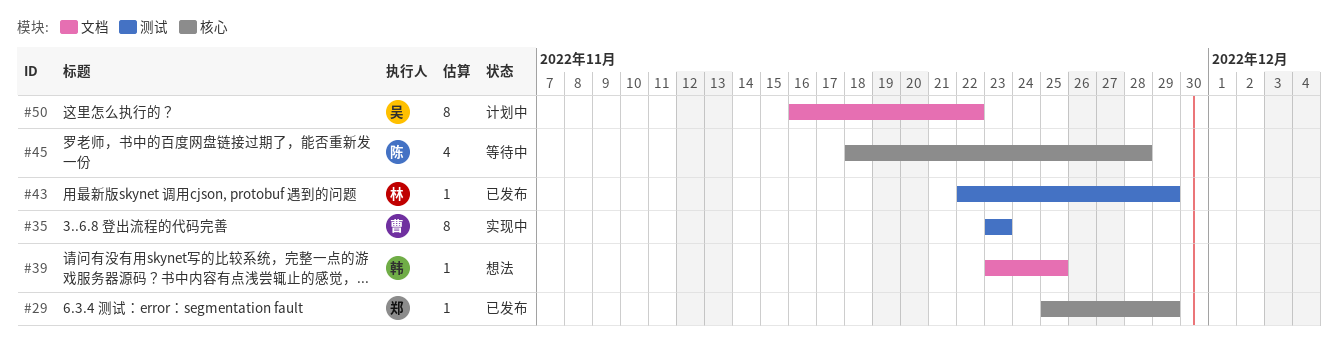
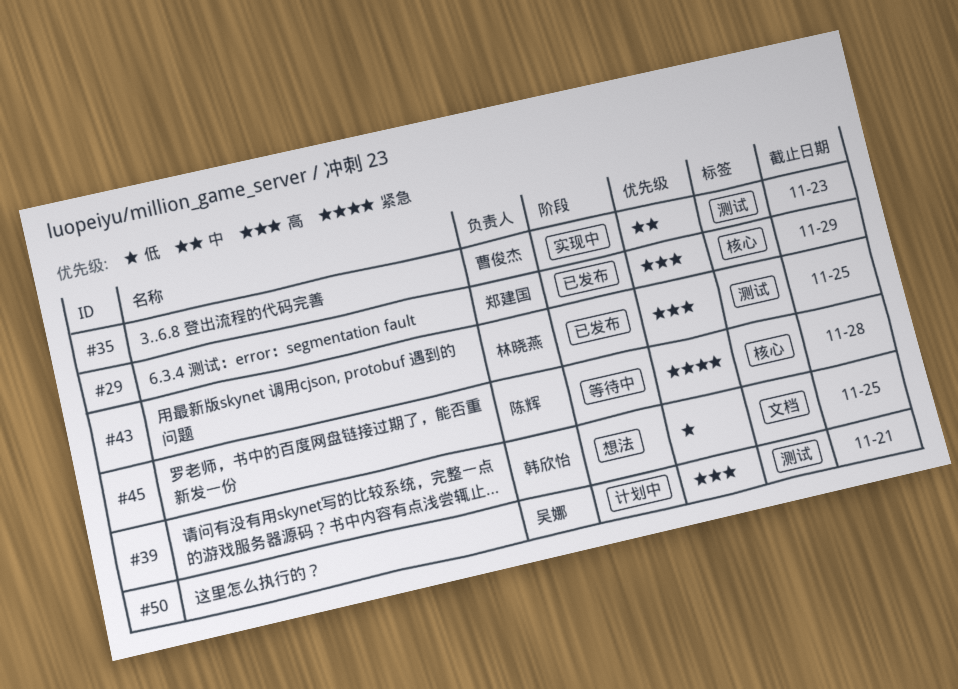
#43, due: Nov 29 -> Nov 25
#50, label: 文档 -> 测试
#50, due: Nov 22 -> Nov 21

